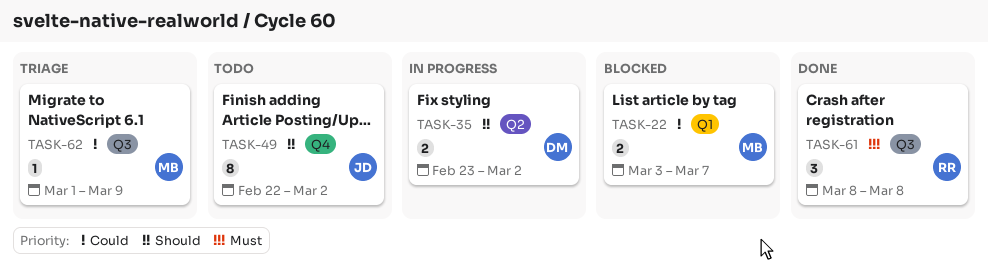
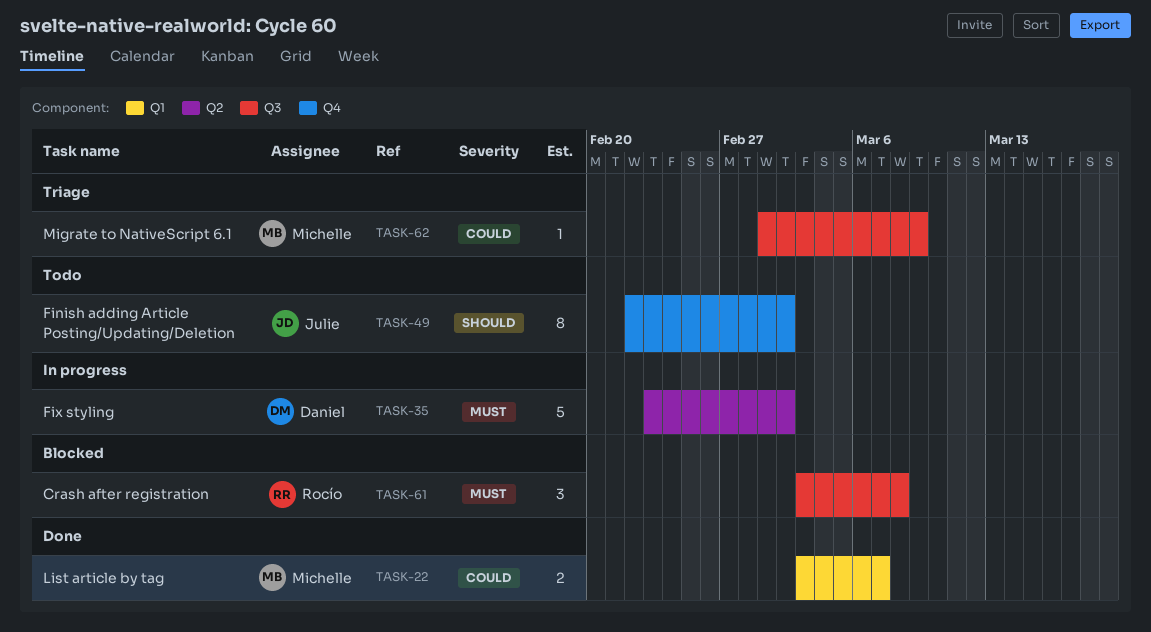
TASK-22, status: Blocked -> Done
TASK-35, priority: Should -> Must
TASK-35, estimate: 2 -> 5
TASK-61, status: Done -> Blocked
TASK-61, start: Mar 8 -> Mar 3

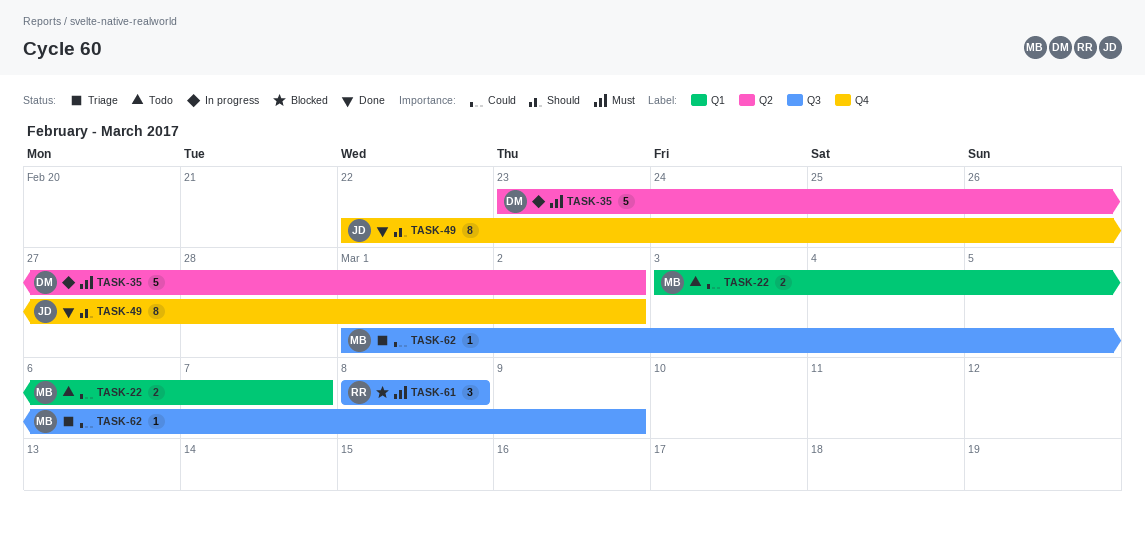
TASK-22, status: Done -> Todo
TASK-49, status: Todo -> Done
TASK-61, start: Mar 3 -> Mar 8

